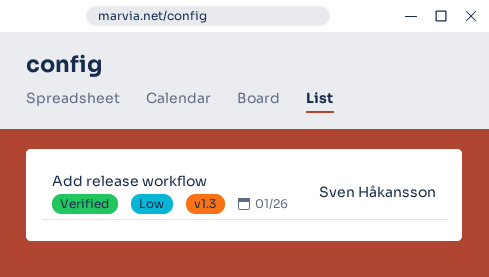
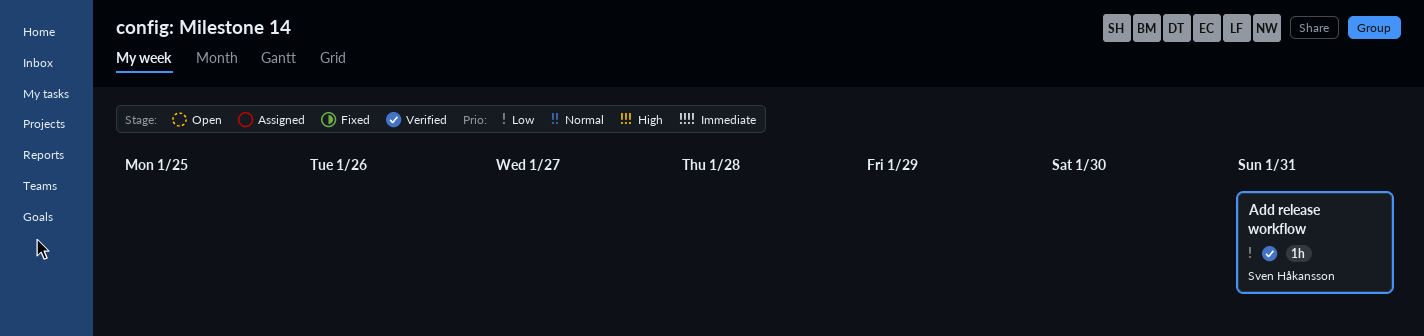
Add release workflow, due: Jan 26 -> Jan 31

